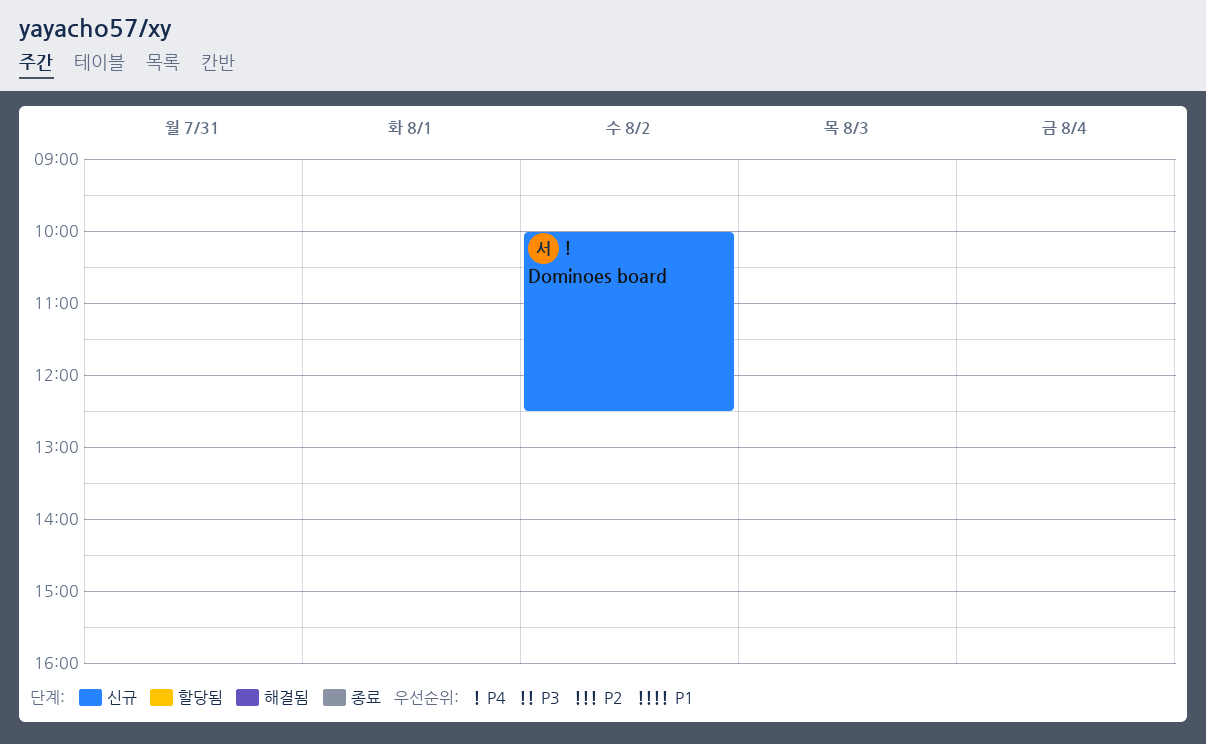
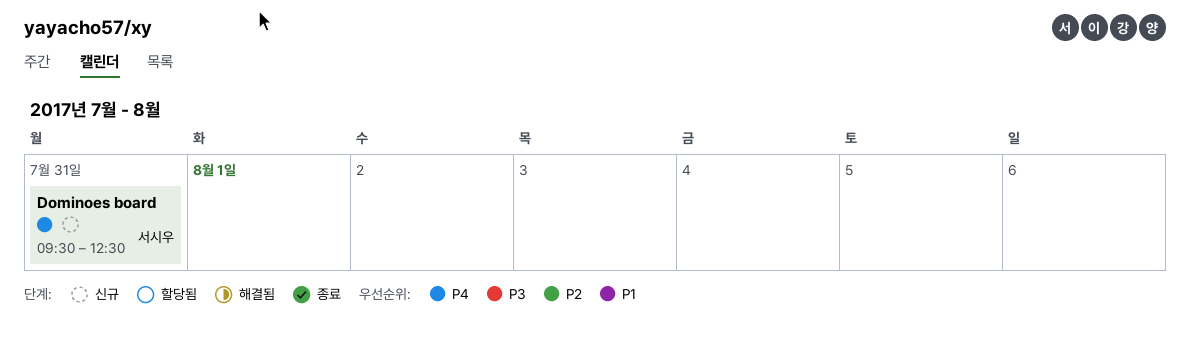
Dominoes board, day: Aug 2 -> Jul 31
Dominoes board, begins: 10:00 -> 09:30

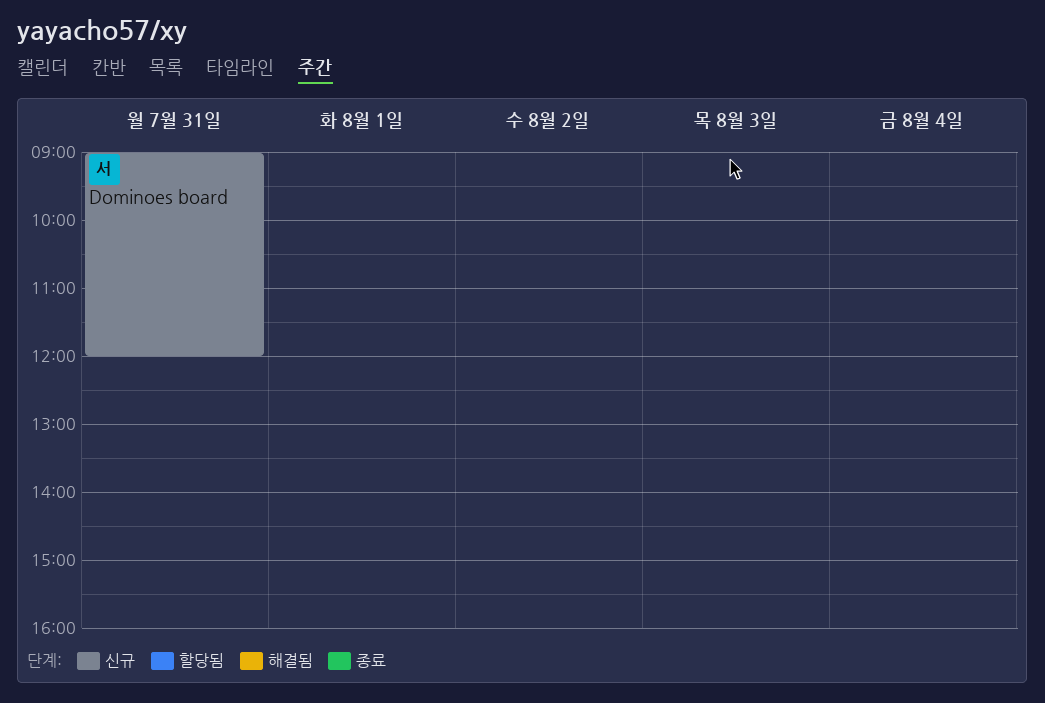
Dominoes board, begins: 09:30 -> 09:00
Dominoes board, ends: 12:30 -> 12:00

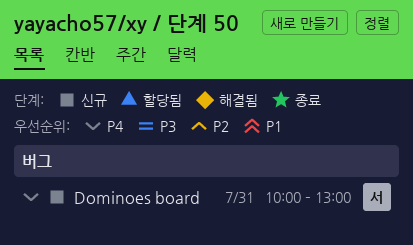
Dominoes board, begins: 09:00 -> 10:00
Dominoes board, ends: 12:00 -> 13:00

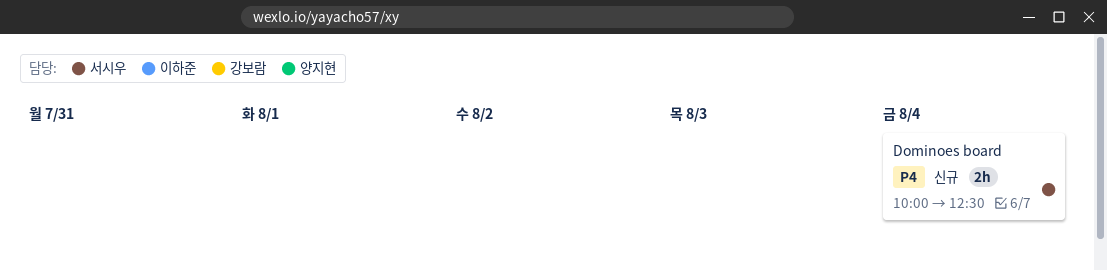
Dominoes board, day: Jul 31 -> Aug 4
Dominoes board, ends: 13:00 -> 12:30

